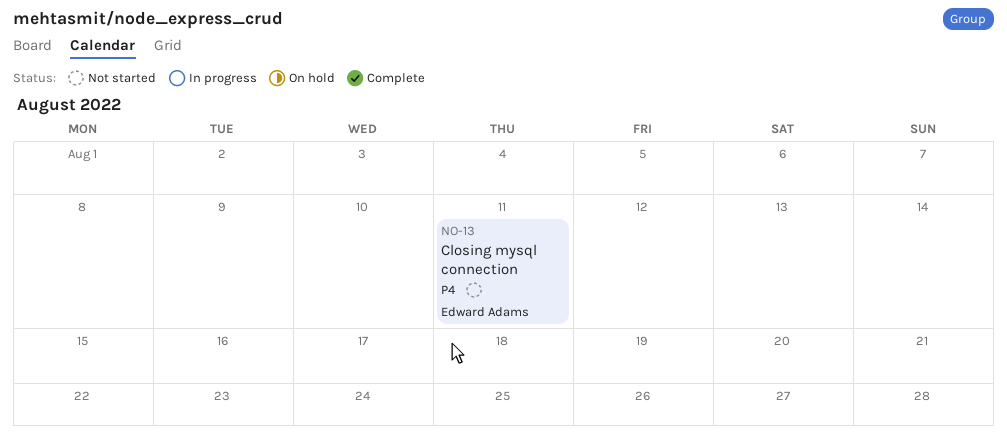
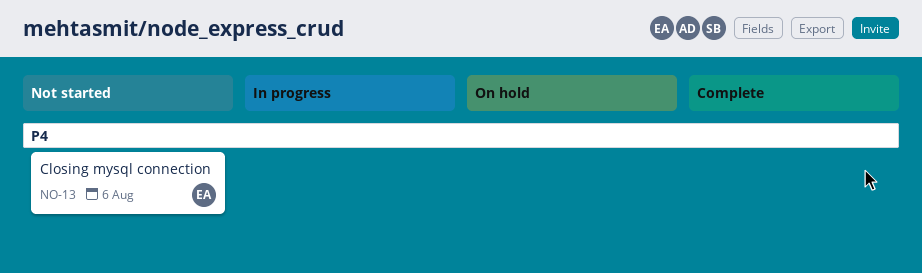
NO-13, due: Aug 11 -> Aug 6

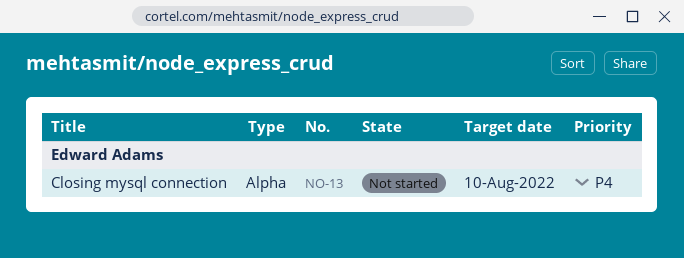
NO-13, due: Aug 6 -> Aug 10

